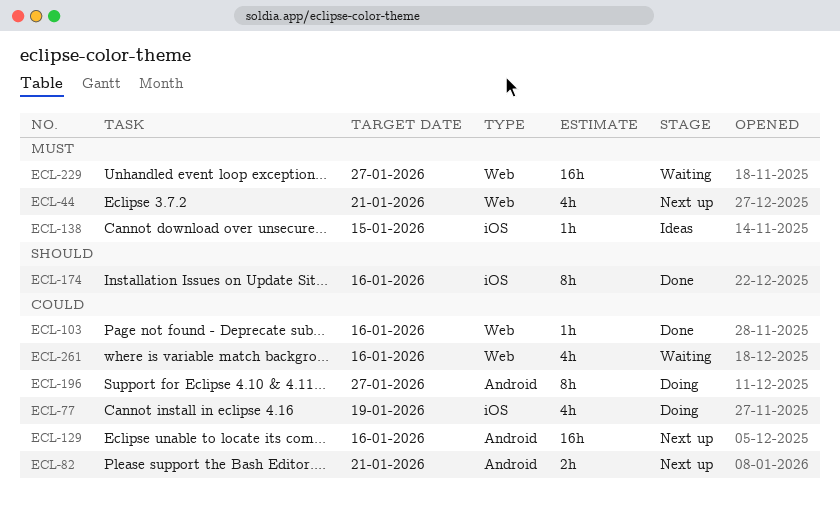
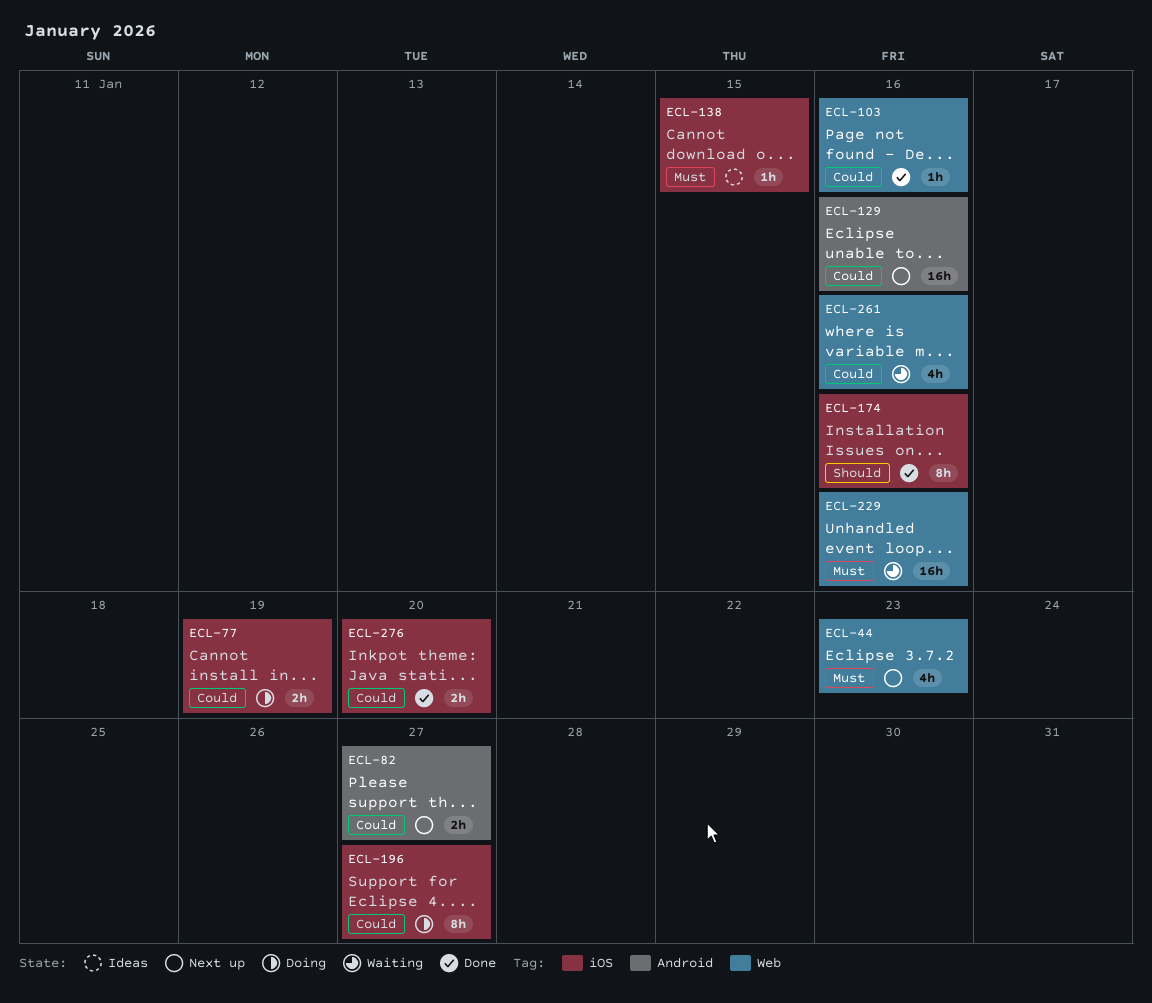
ECL-44, due: Jan 21 -> Jan 23
ECL-77, estimate: 4h -> 2h
ECL-82, due: Jan 21 -> Jan 27
ECL-196, label: Android -> iOS
ECL-229, due: Jan 27 -> Jan 16
ECL-276: none -> present

